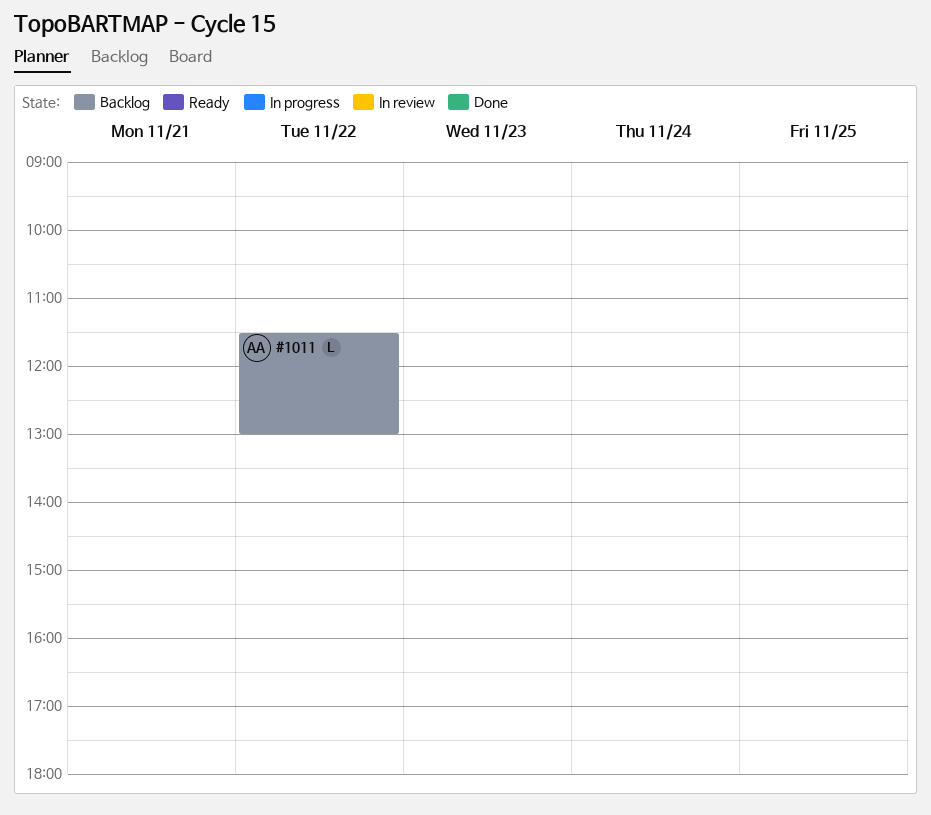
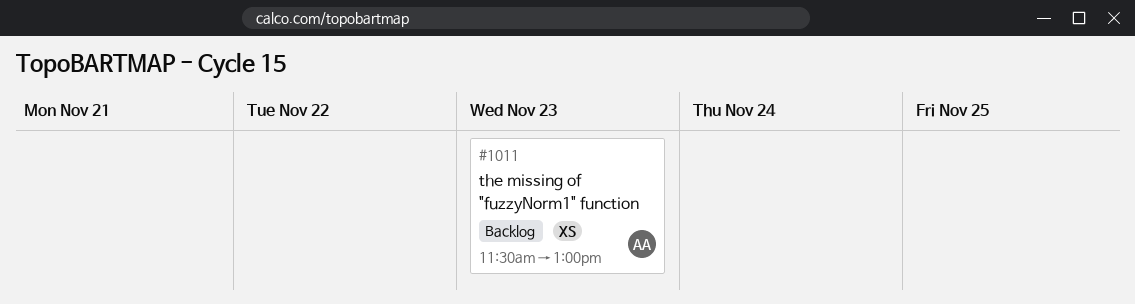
#1011, estimate: L -> XS
#1011, day: Nov 22 -> Nov 23

